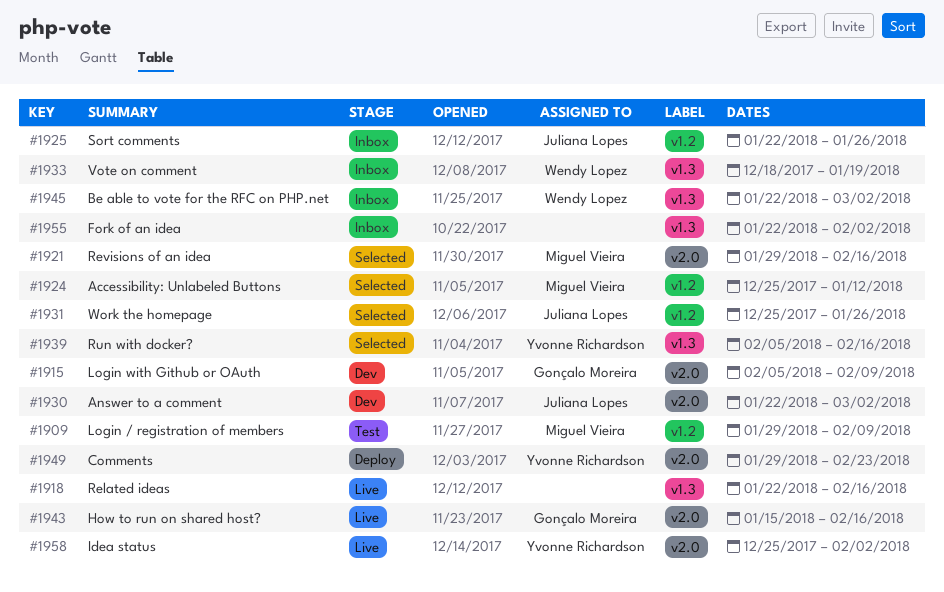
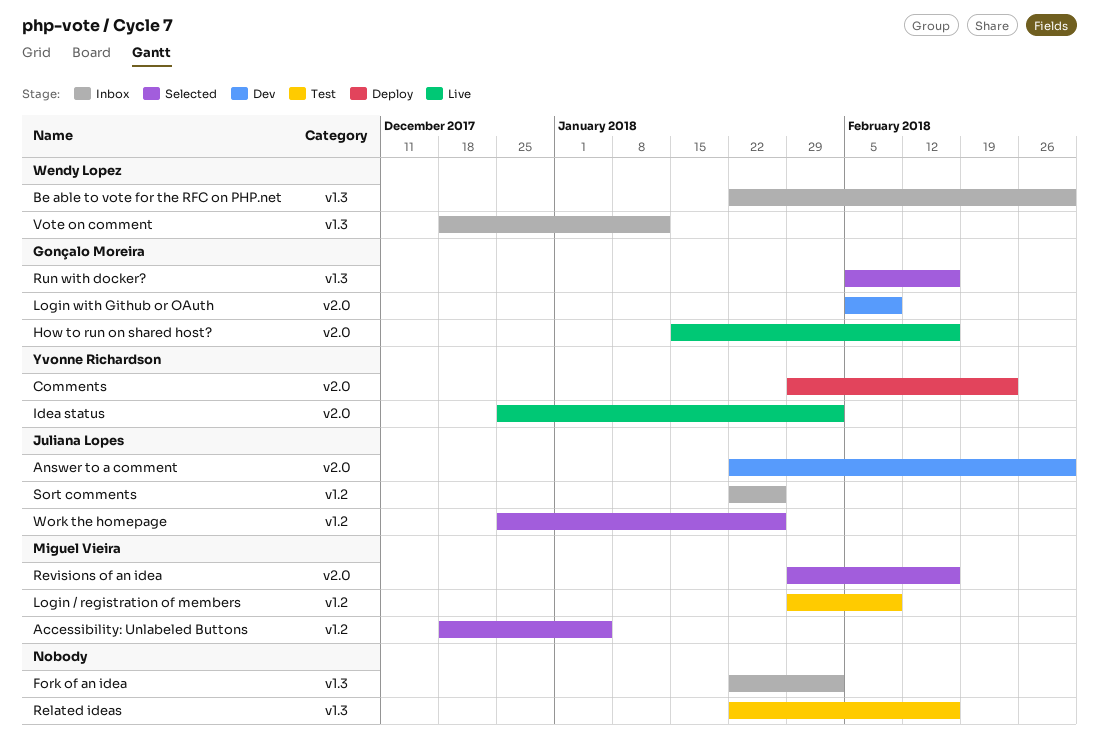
Accessibility: Unlabeled Buttons, start: Dec 25 -> Dec 18
Accessibility: Unlabeled Buttons, due: Jan 12 -> Jan 5
Related ideas, status: Live -> Test
Run with docker?, owner: Yvonne Richardson -> Gonçalo Moreira
Vote on comment, due: Jan 19 -> Jan 12

